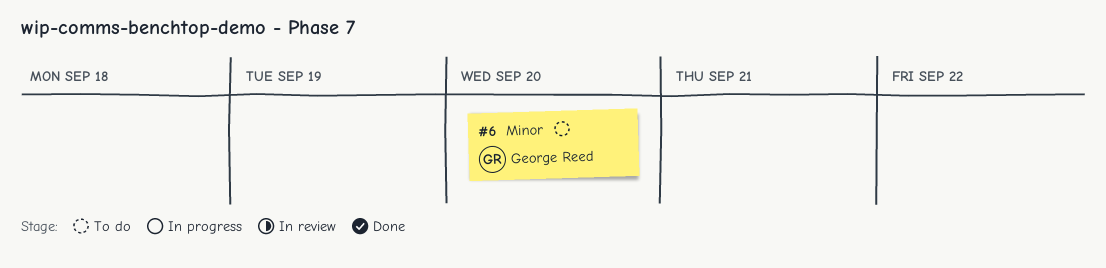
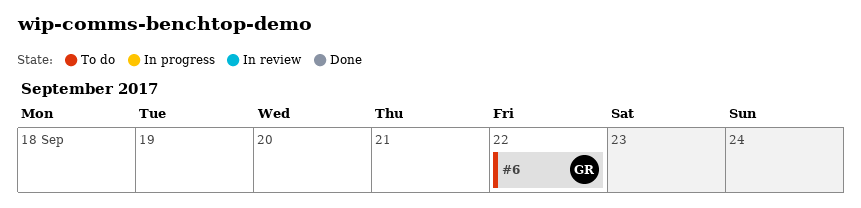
#6, due: Sep 20 -> Sep 22

